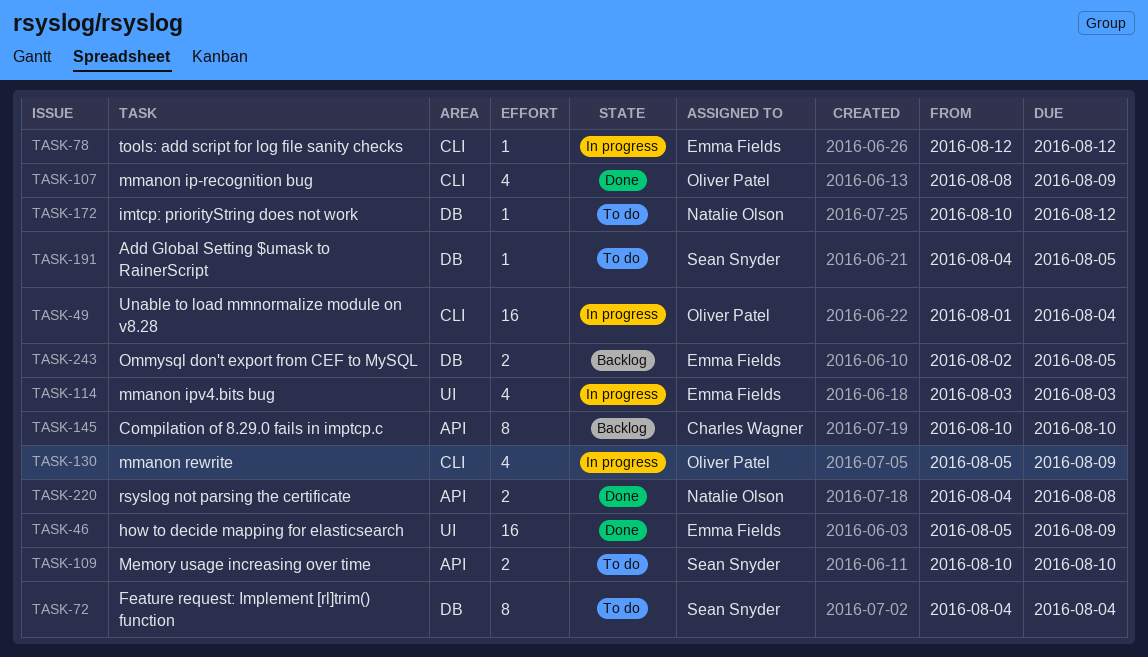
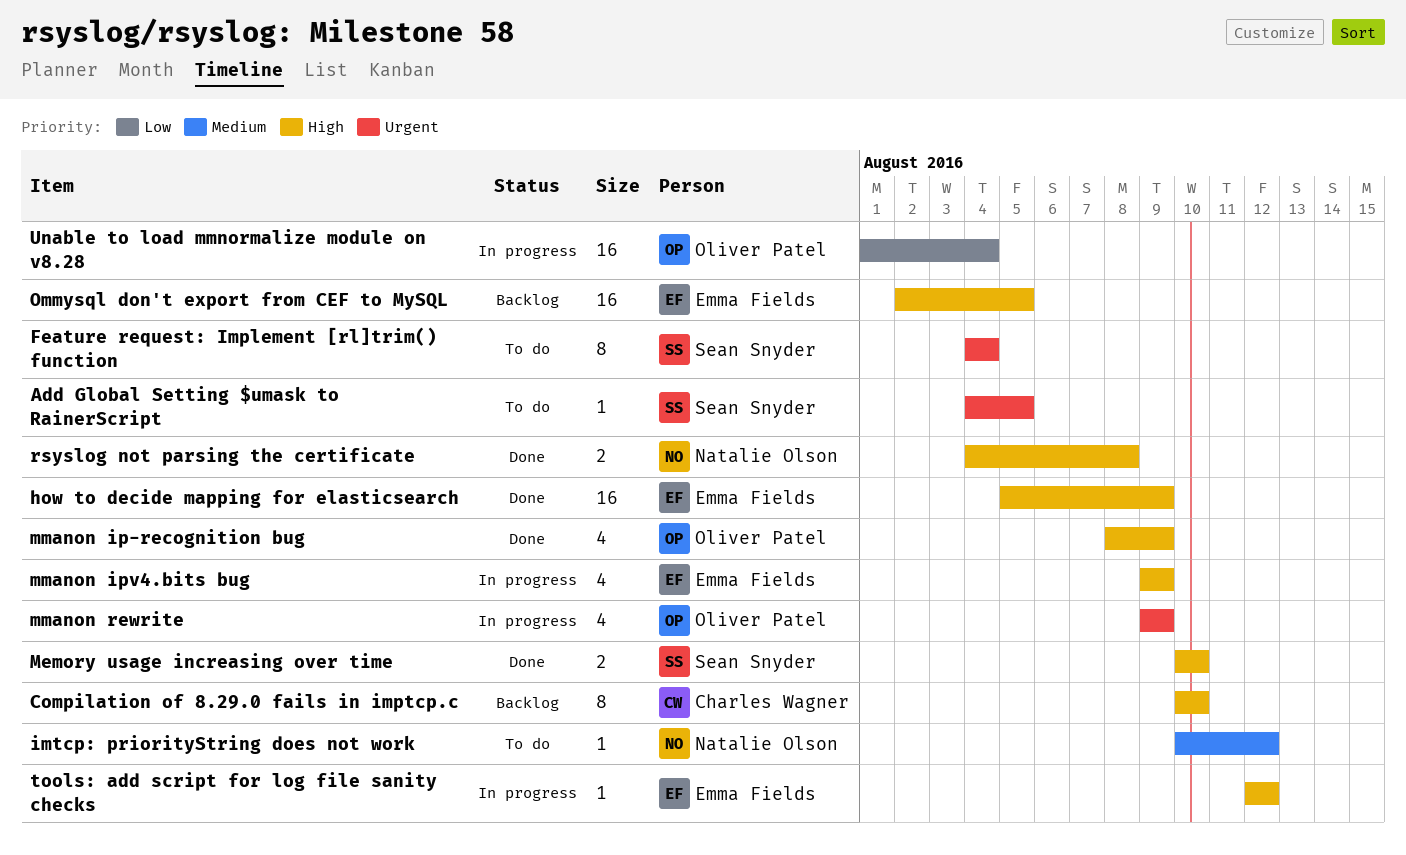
Memory usage increasing over time, status: To do -> Done
mmanon ipv4.bits bug, start: Aug 3 -> Aug 9
mmanon ipv4.bits bug, due: Aug 3 -> Aug 9
mmanon rewrite, start: Aug 5 -> Aug 9
Ommysql don't export from CEF to MySQL, estimate: 2 -> 16

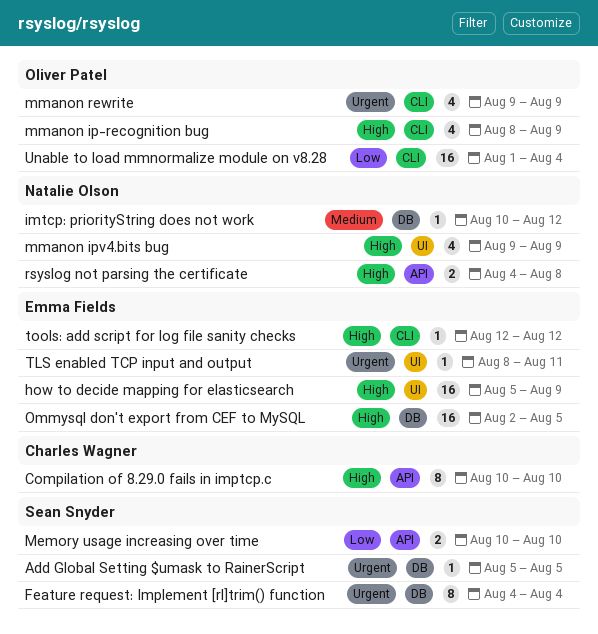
Add Global Setting $umask to RainerScript, start: Aug 4 -> Aug 5
Memory usage increasing over time, priority: High -> Low
mmanon ipv4.bits bug, owner: Emma Fields -> Natalie Olson
TLS enabled TCP input and output: none -> present

